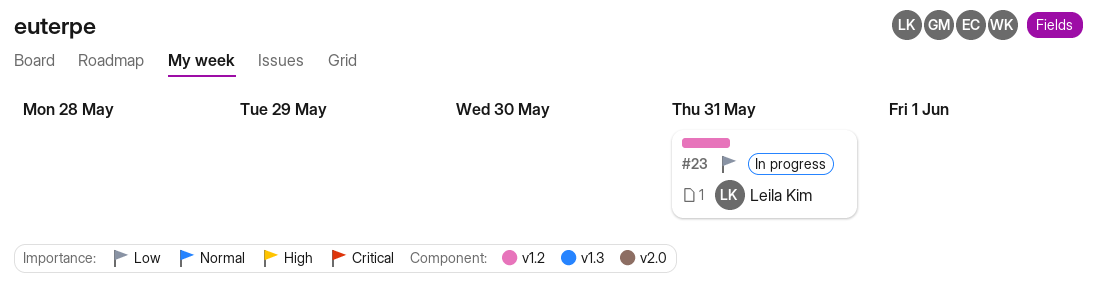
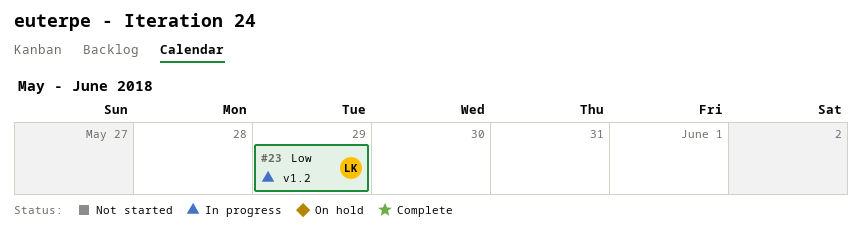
#23, due: May 31 -> May 29

